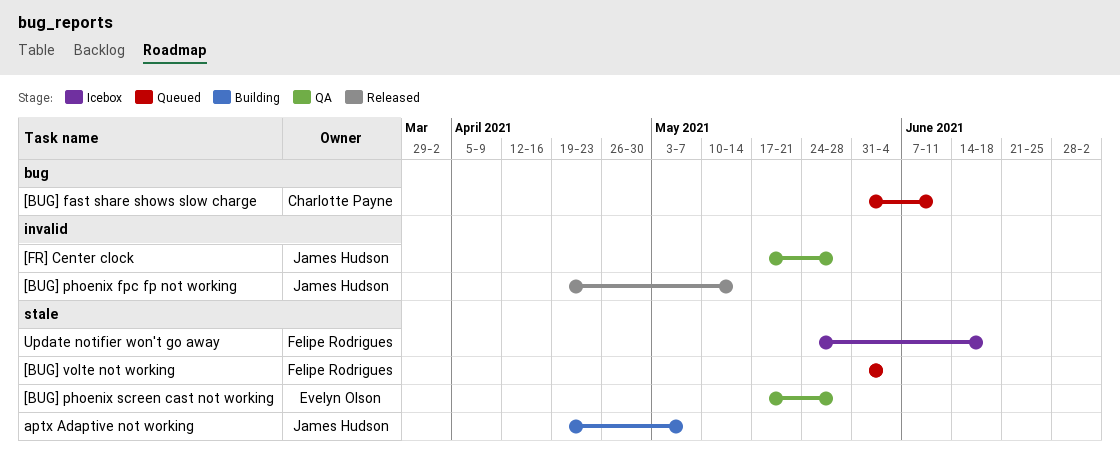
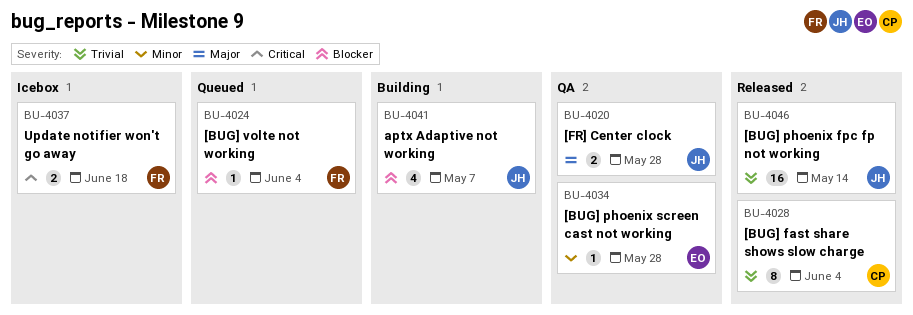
[BUG] fast share shows slow charge, status: Queued -> Released
[BUG] fast share shows slow charge, due: Jun 11 -> Jun 4

